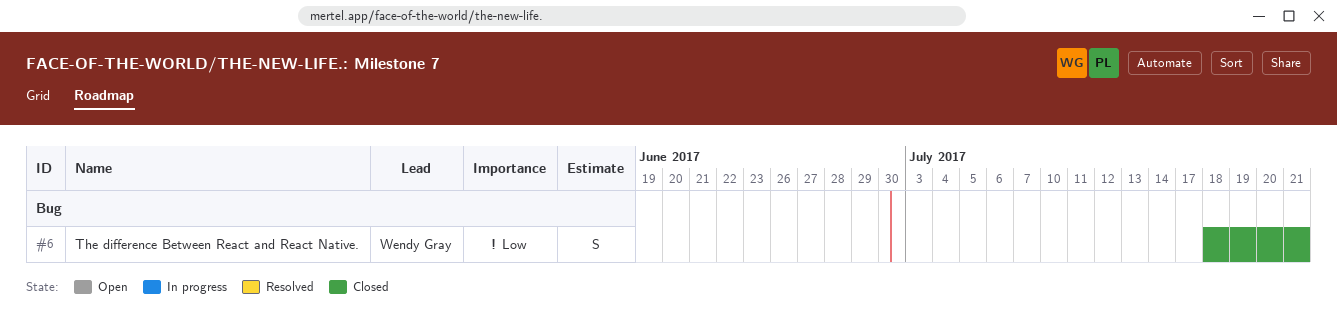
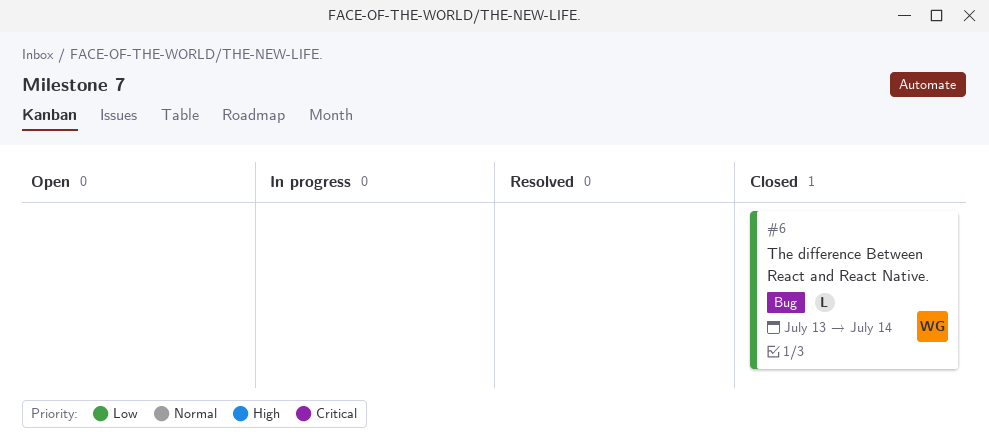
#6, estimate: S -> L
#6, start: Jul 18 -> Jul 13
#6, due: Jul 21 -> Jul 14

